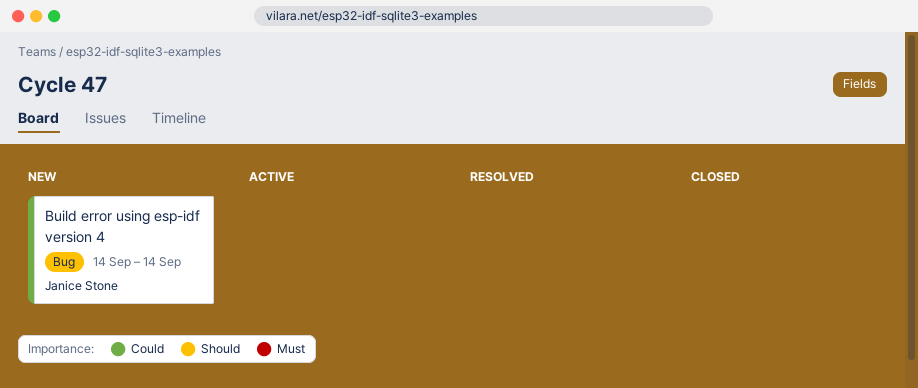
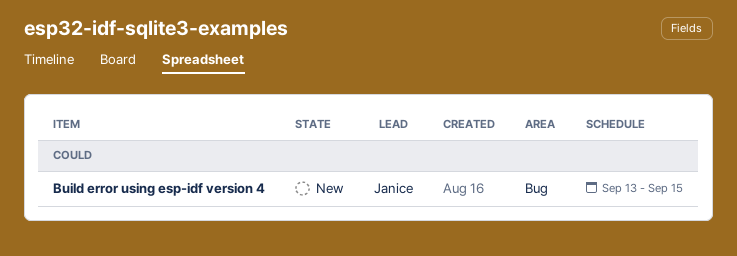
Build error using esp-idf version 4, start: Sep 14 -> Sep 13
Build error using esp-idf version 4, due: Sep 14 -> Sep 15

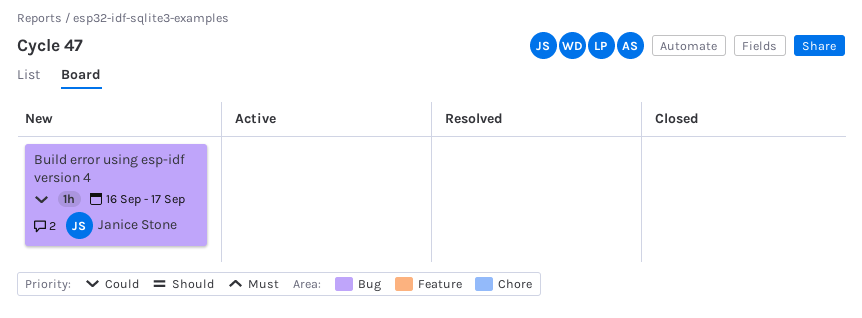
Build error using esp-idf version 4, start: Sep 13 -> Sep 16
Build error using esp-idf version 4, due: Sep 15 -> Sep 17

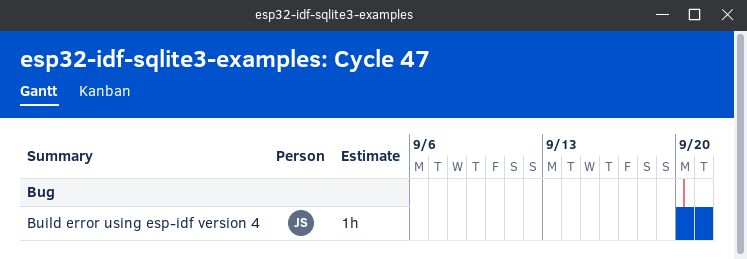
Build error using esp-idf version 4, start: Sep 16 -> Sep 20
Build error using esp-idf version 4, due: Sep 17 -> Sep 21

